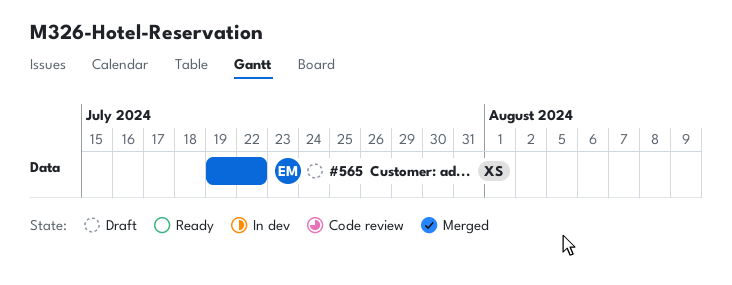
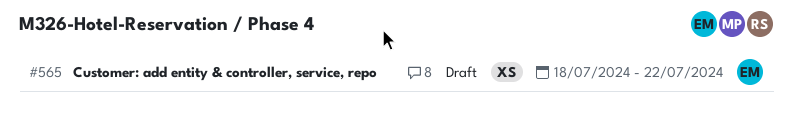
#565, start: Jul 19 -> Jul 18

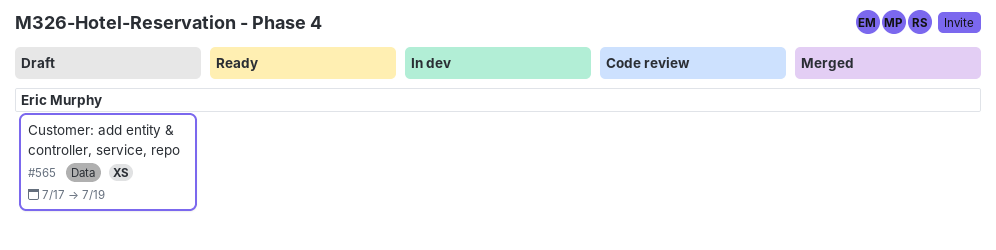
#565, start: Jul 18 -> Jul 17
#565, due: Jul 22 -> Jul 19

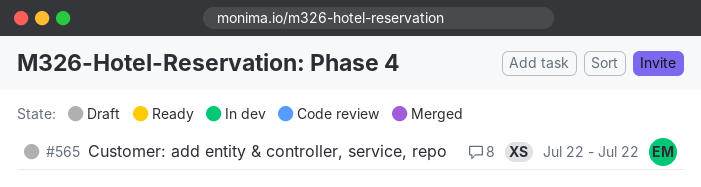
#565, start: Jul 17 -> Jul 22
#565, due: Jul 19 -> Jul 22

